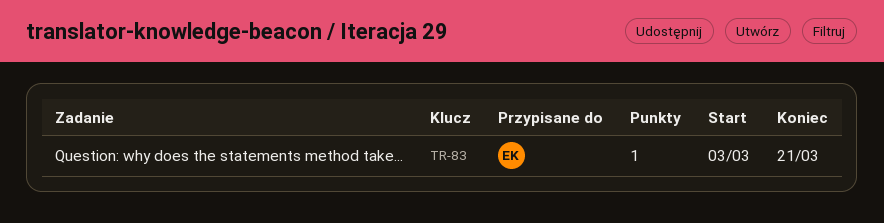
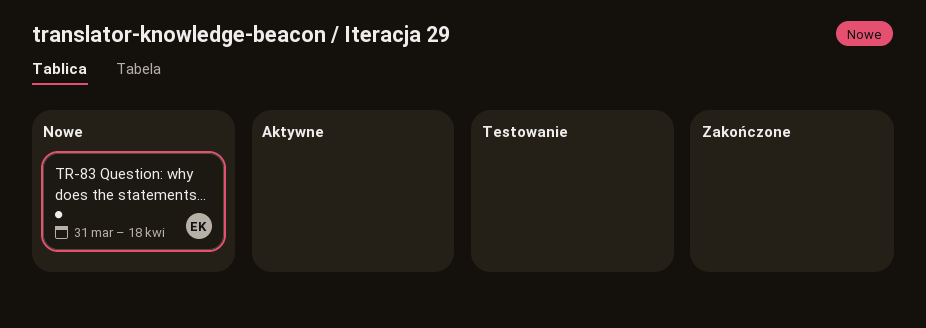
TR-83, start: Mar 3 -> Mar 31
TR-83, due: Mar 21 -> Apr 18

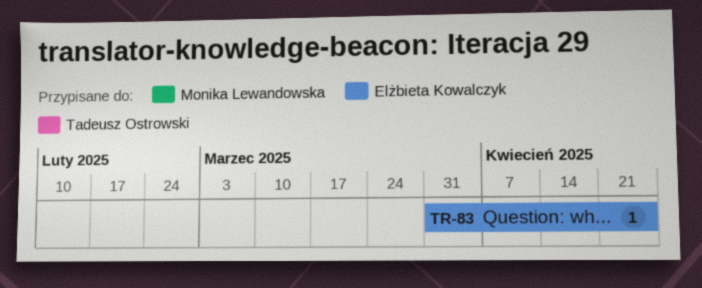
TR-83, due: Apr 18 -> Apr 25

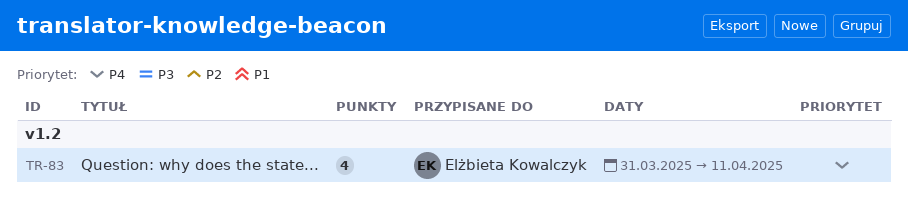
TR-83, estimate: 1 -> 4
TR-83, due: Apr 25 -> Apr 11

